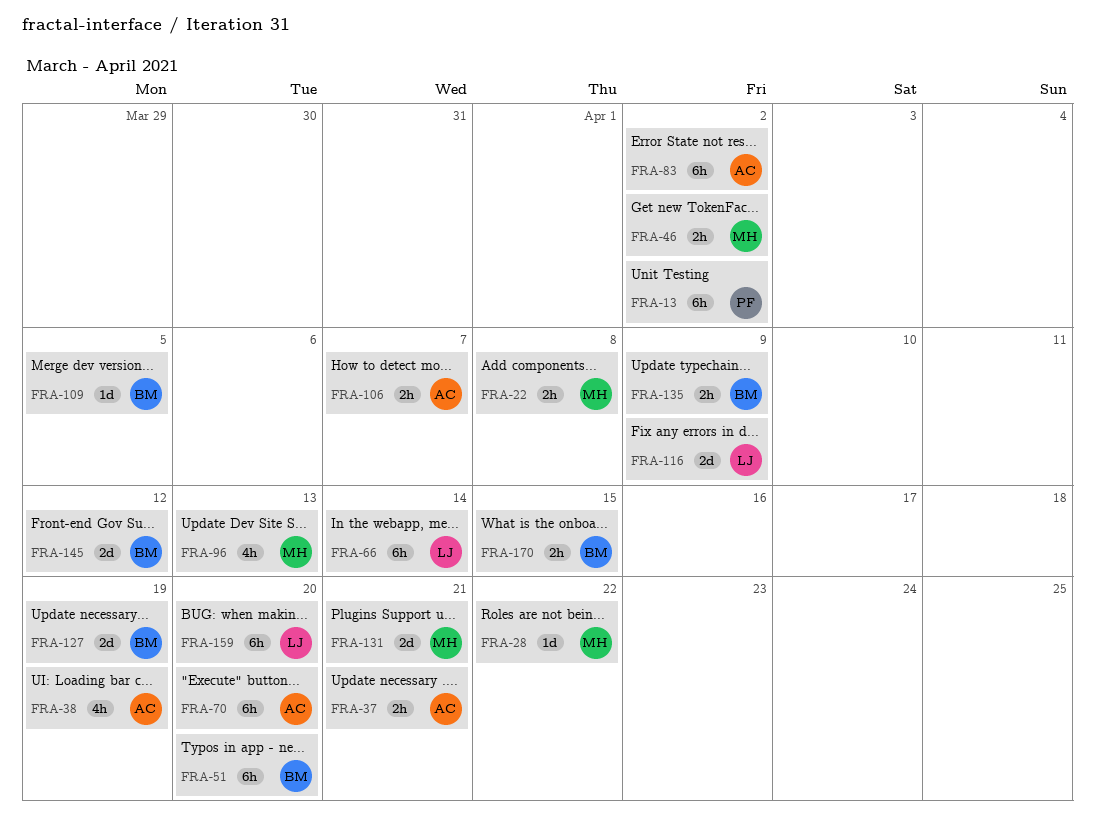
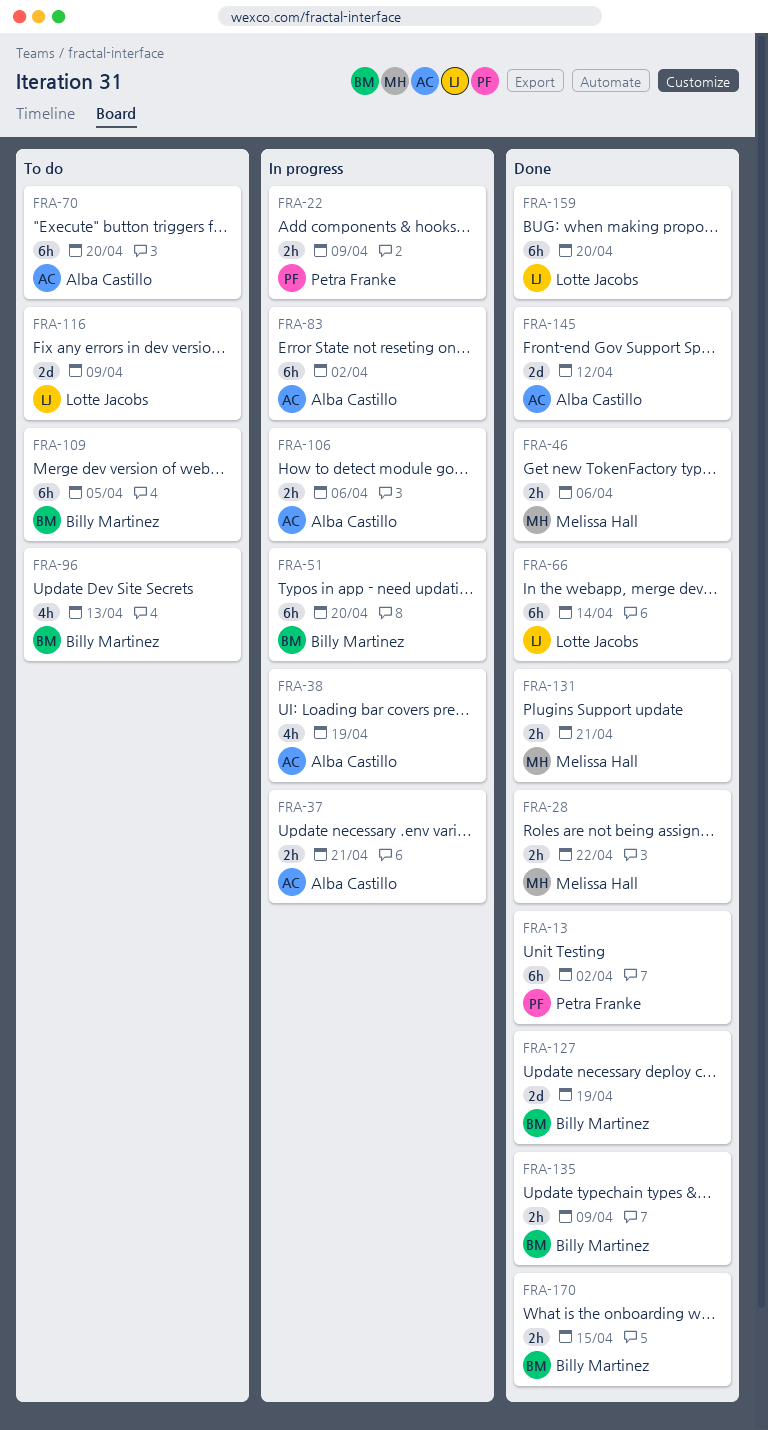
FRA-22, owner: Melissa Hall -> Petra Franke
FRA-22, due: Apr 8 -> Apr 9
FRA-28, estimate: 1d -> 2h
FRA-46, due: Apr 2 -> Apr 6
FRA-96, owner: Melissa Hall -> Billy Martinez
FRA-106, due: Apr 7 -> Apr 6
FRA-109, estimate: 1d -> 6h
FRA-131, estimate: 2d -> 2h
FRA-145, owner: Billy Martinez -> Alba Castillo

